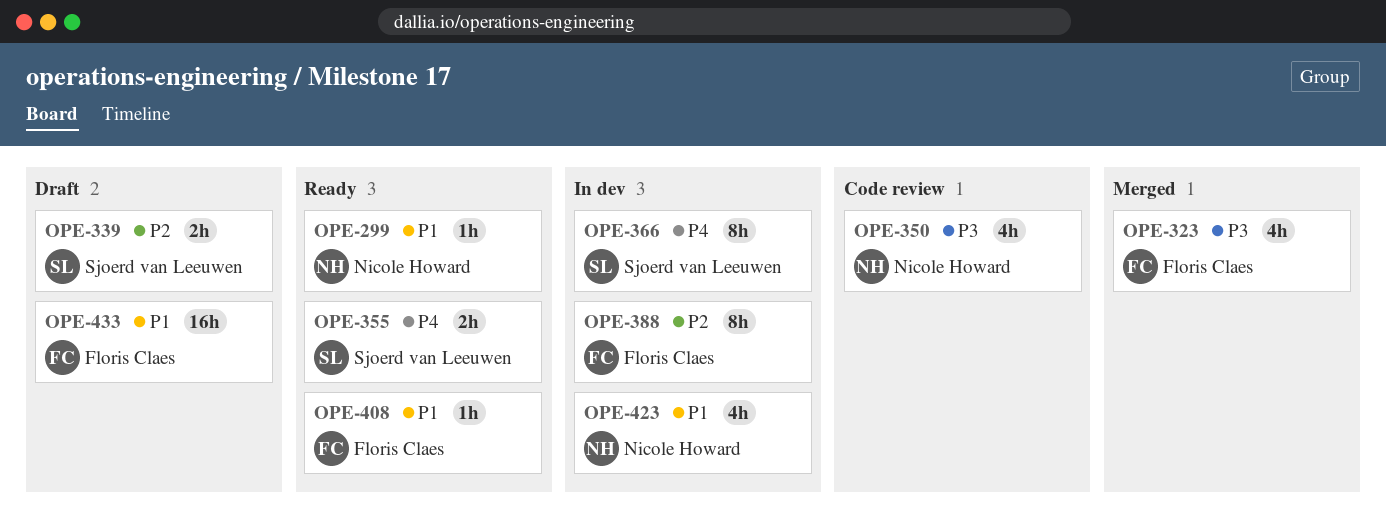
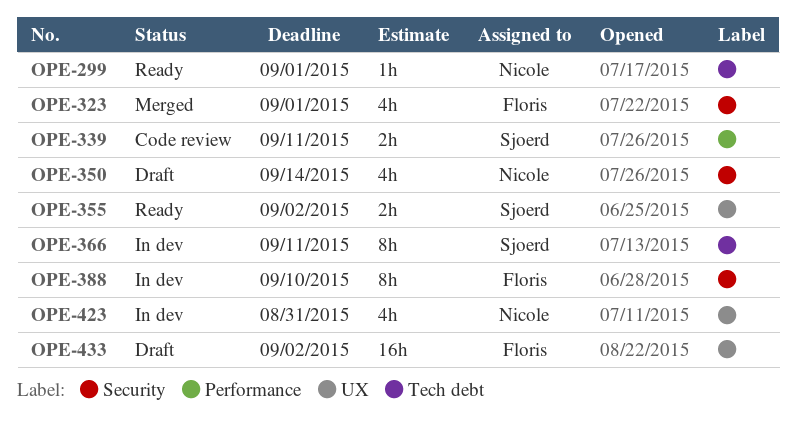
OPE-339, status: Draft -> Code review
OPE-350, status: Code review -> Draft
OPE-408: present -> none

